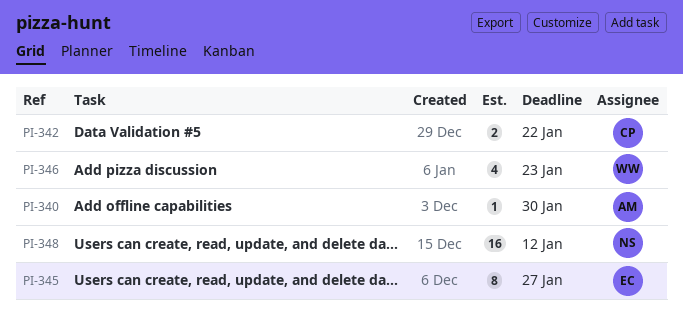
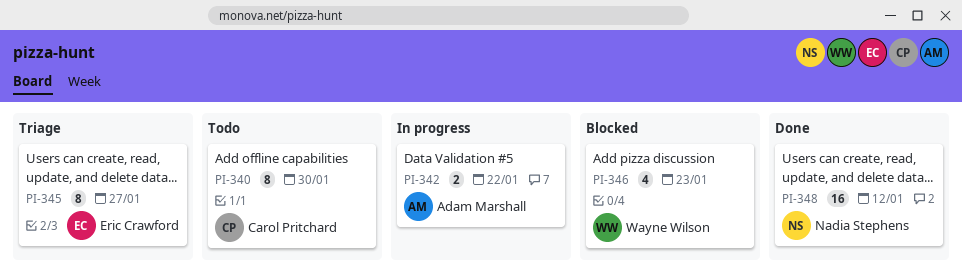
PI-340, owner: Adam Marshall -> Carol Pritchard
PI-340, estimate: 1 -> 8
PI-342, owner: Carol Pritchard -> Adam Marshall

